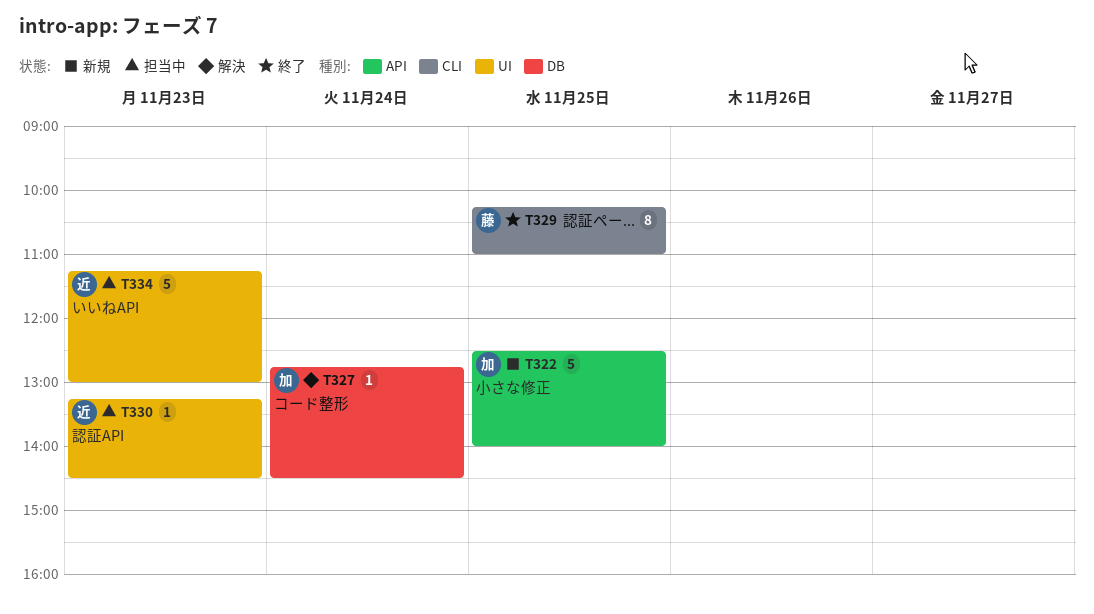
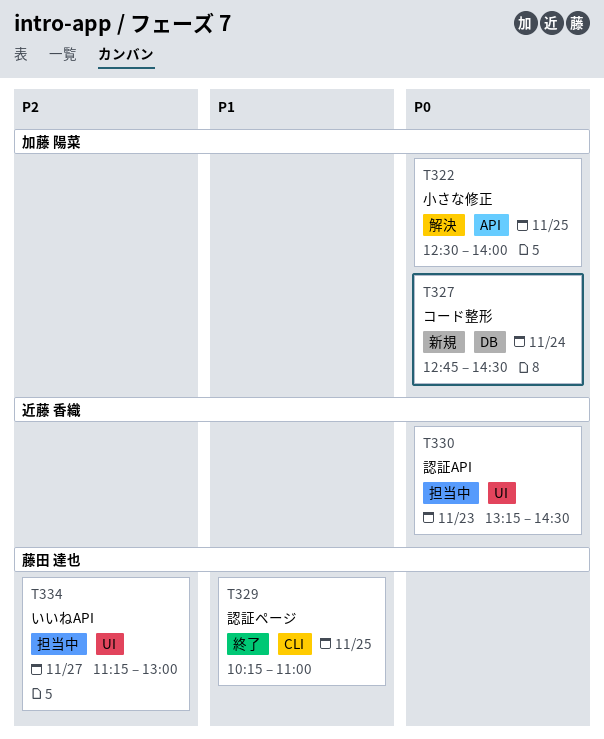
T322, status: 新規 -> 解決
T327, status: 解決 -> 新規
T334, owner: 近藤 香織 -> 藤田 達也
T334, day: Nov 23 -> Nov 27

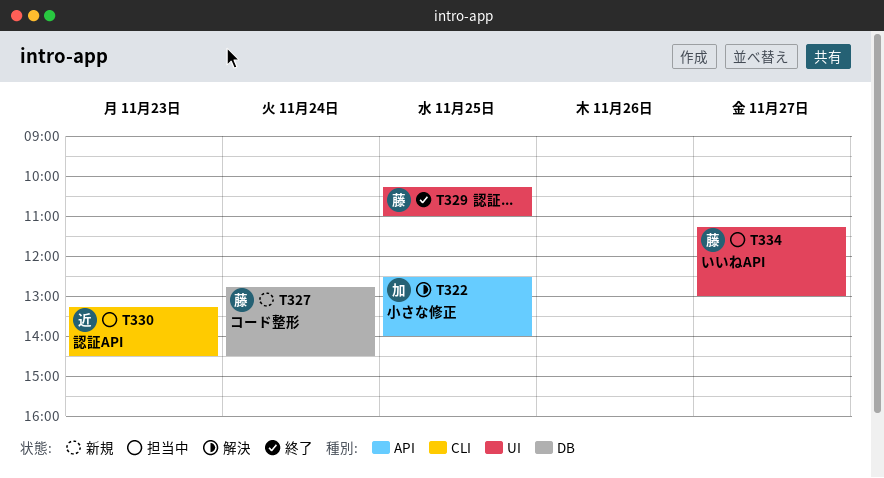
T327, owner: 加藤 陽菜 -> 藤田 達也
T329, label: CLI -> UI
T330, label: UI -> CLI

